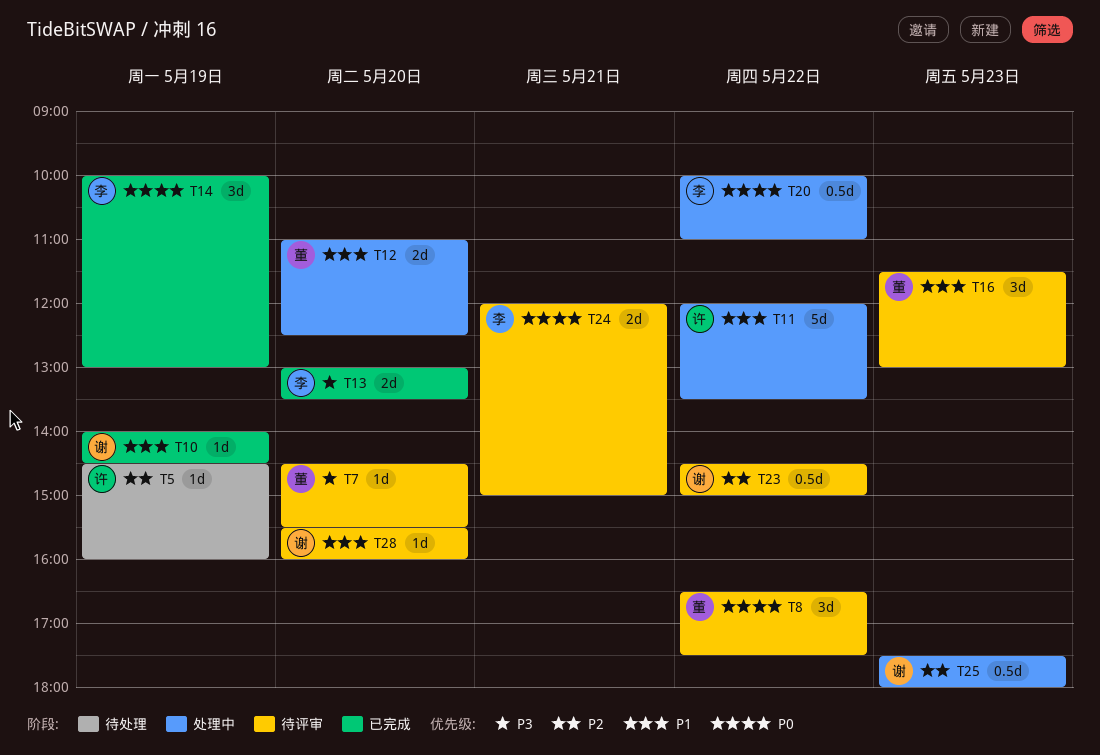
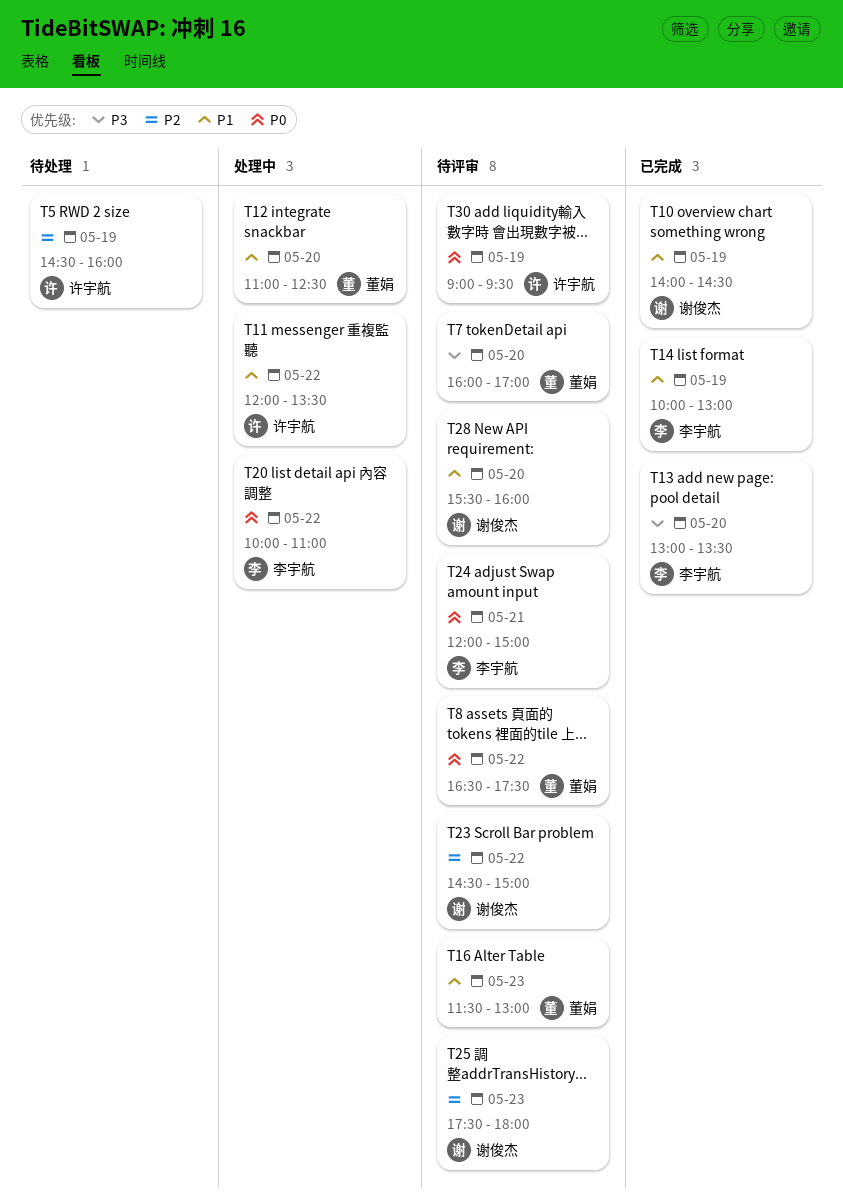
T7, begins: 14:30 -> 16:00
T7, ends: 15:30 -> 17:00
T14, priority: P0 -> P1
T25, status: 处理中 -> 待评审
T30: none -> present

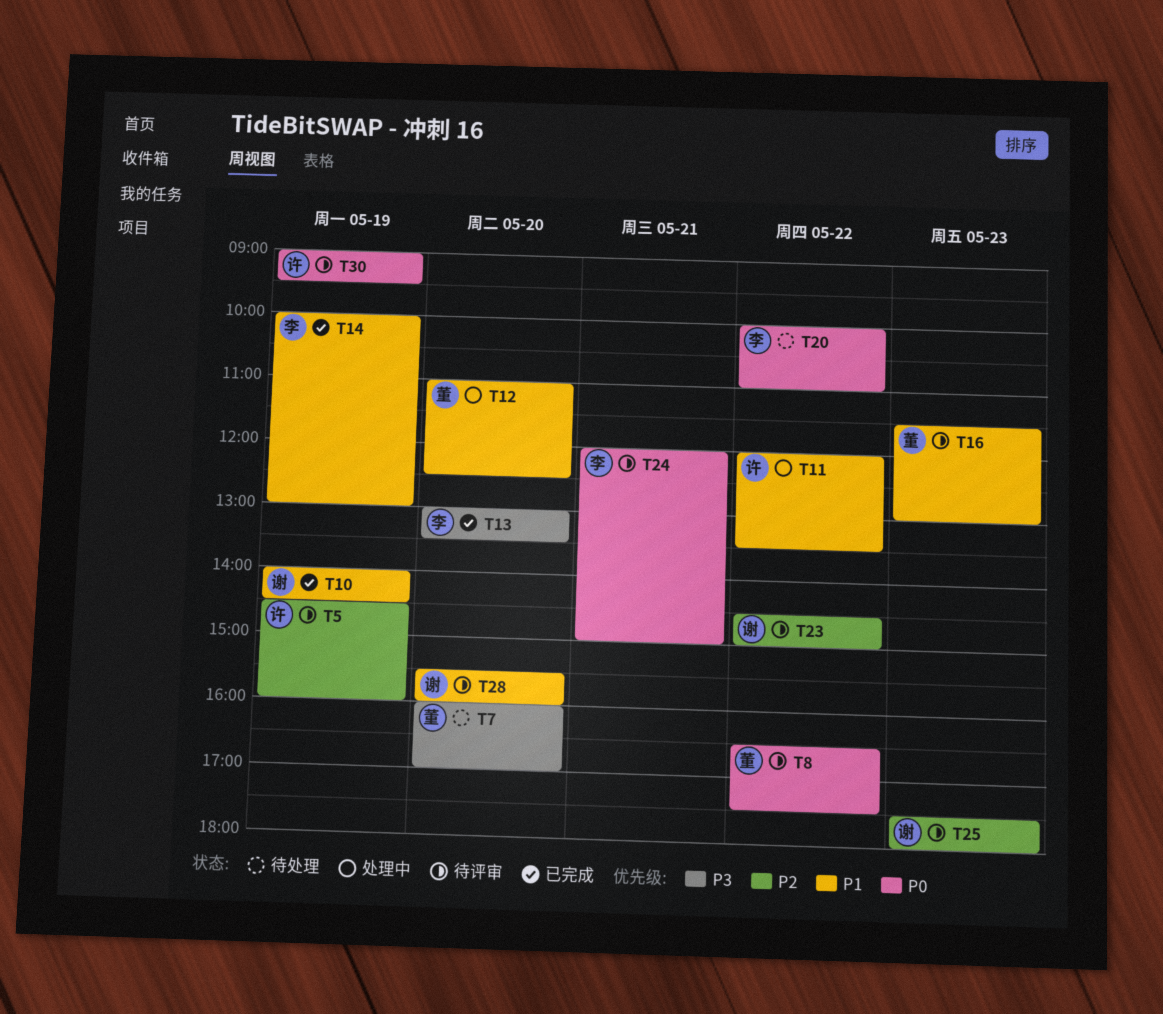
T5, status: 待处理 -> 待评审
T7, status: 待评审 -> 待处理
T20, status: 处理中 -> 待处理

